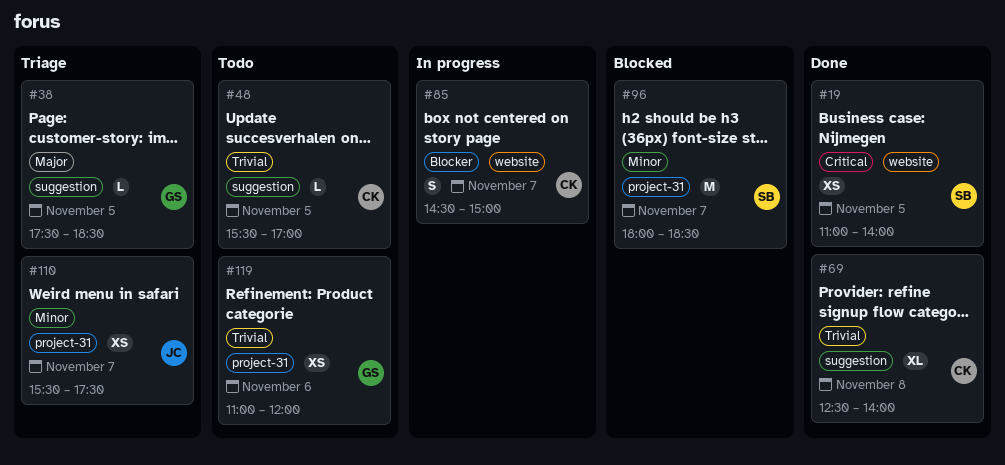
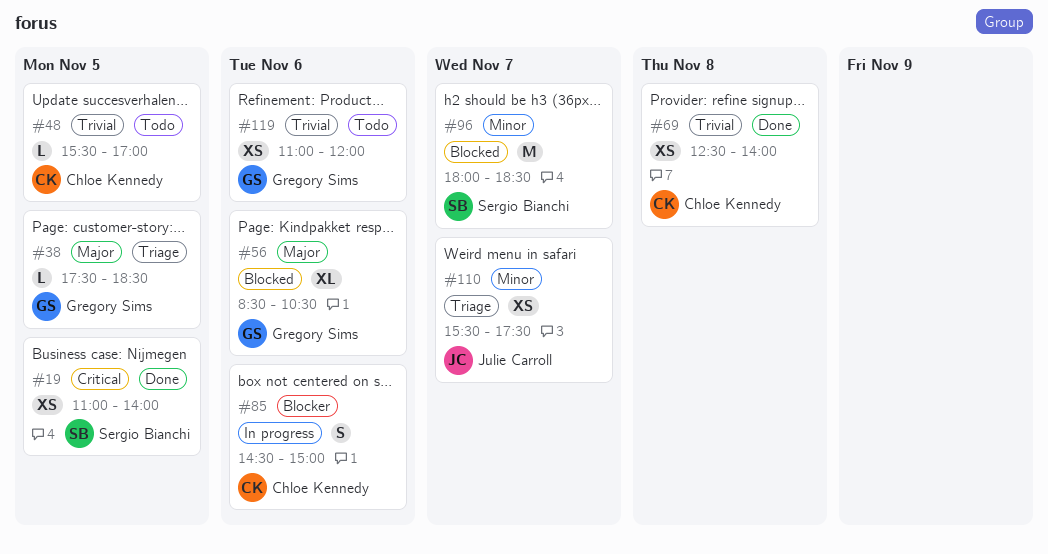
#56: none -> present
#69, estimate: XL -> XS
#85, day: Nov 7 -> Nov 6

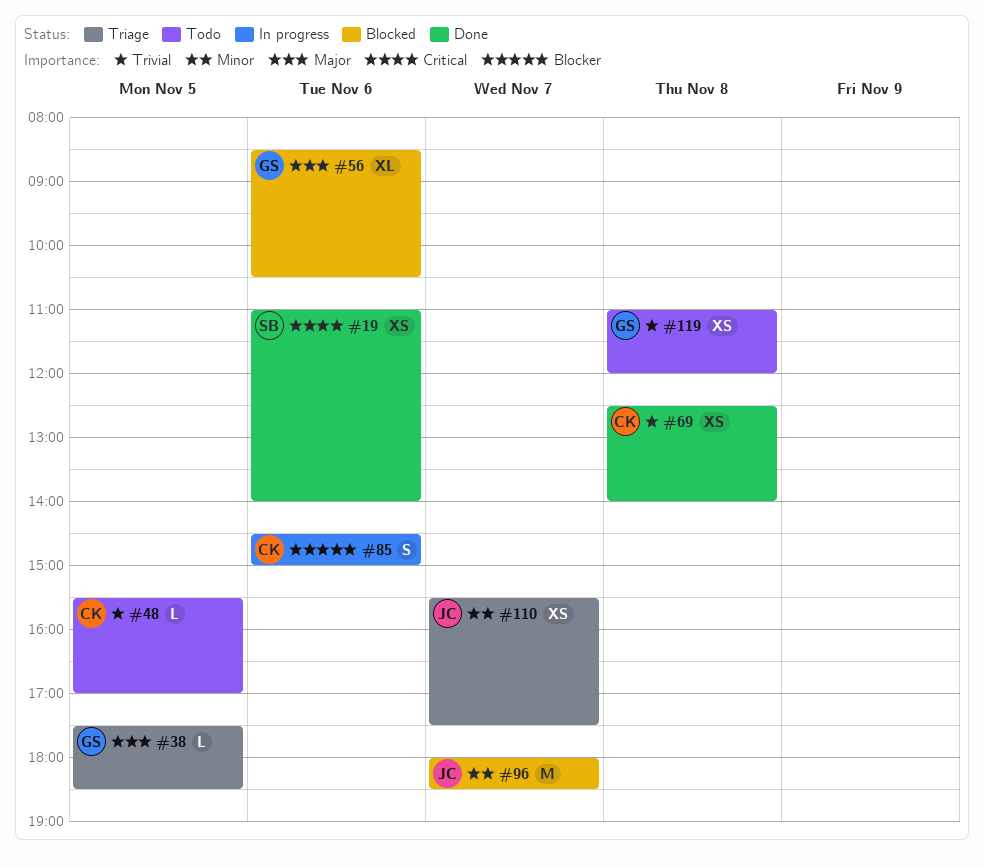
#19, day: Nov 5 -> Nov 6
#96, owner: Sergio Bianchi -> Julie Carroll
#119, day: Nov 6 -> Nov 8

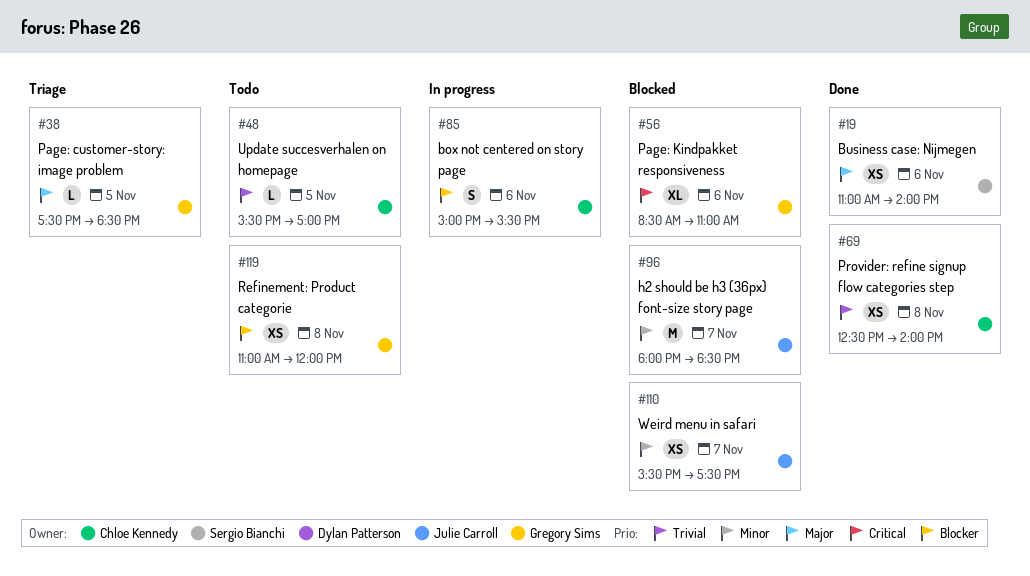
#19, priority: Critical -> Major
#56, priority: Major -> Critical
#56, ends: 10:30 -> 11:00
#85, begins: 14:30 -> 15:00
#85, ends: 15:00 -> 15:30
#110, status: Triage -> Blocked
#119, priority: Trivial -> Blocker

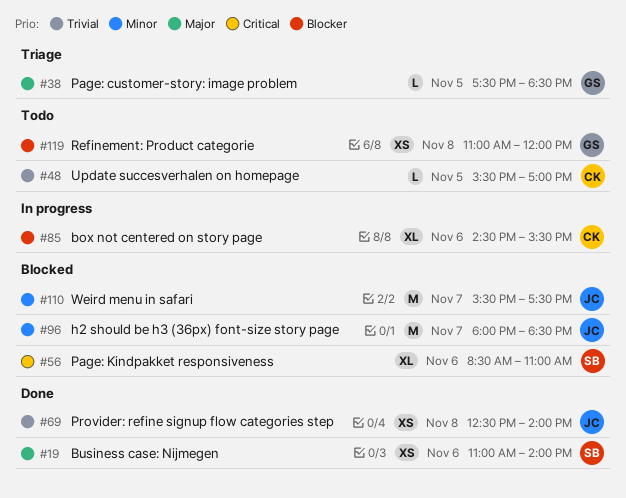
#56, owner: Gregory Sims -> Sergio Bianchi
#69, owner: Chloe Kennedy -> Julie Carroll
#85, estimate: S -> XL
#85, begins: 15:00 -> 14:30
#110, estimate: XS -> M

